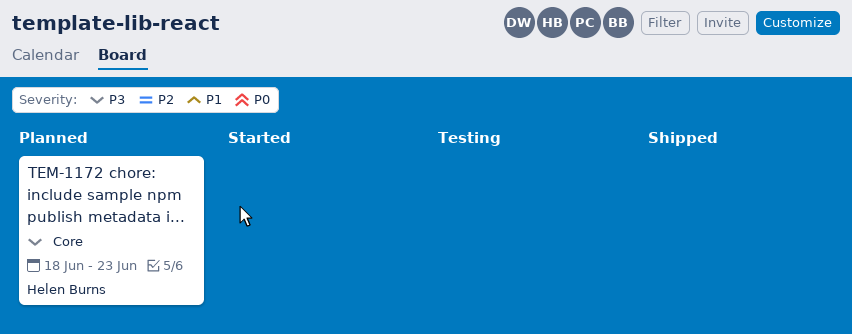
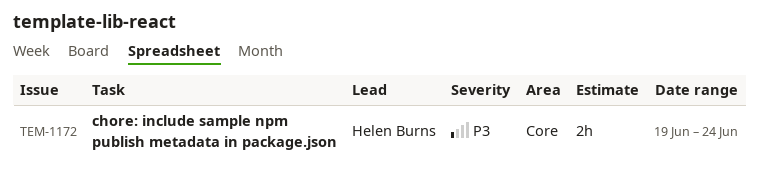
TEM-1172, start: Jun 18 -> Jun 19
TEM-1172, due: Jun 23 -> Jun 24

